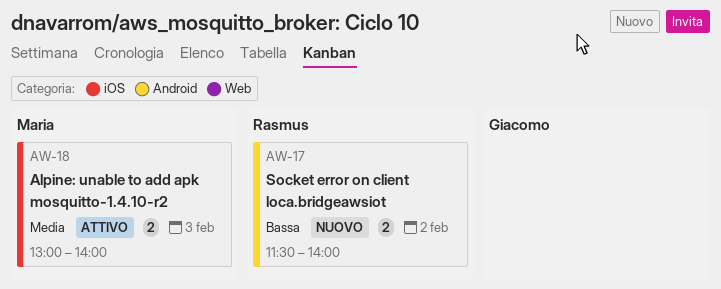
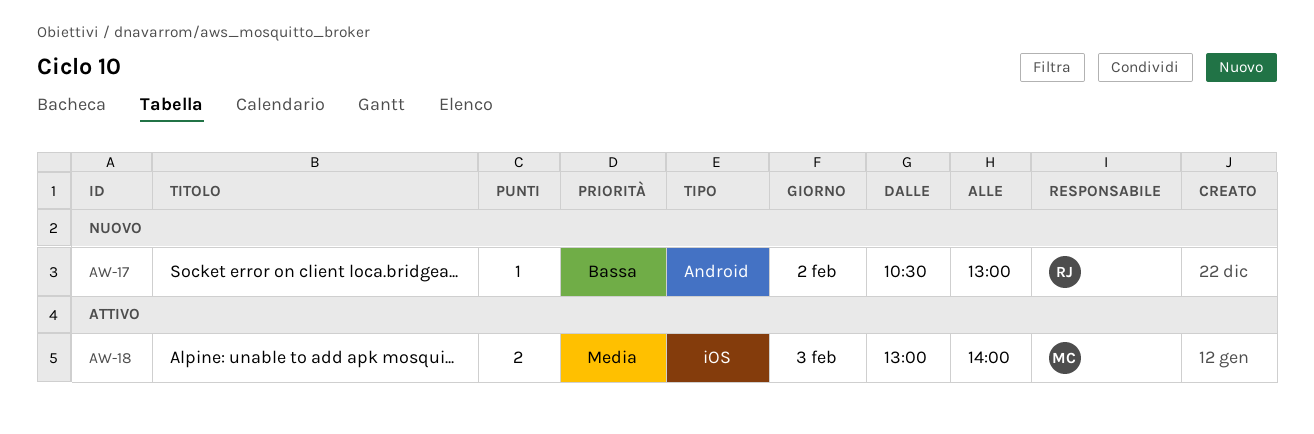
AW-17, estimate: 2 -> 1
AW-17, begins: 11:30 -> 10:30
AW-17, ends: 14:00 -> 13:00

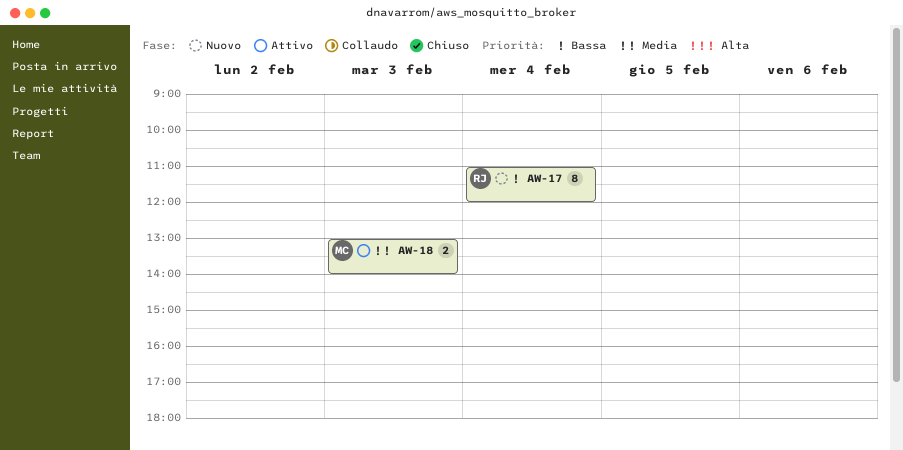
AW-17, estimate: 1 -> 8
AW-17, day: Feb 2 -> Feb 4
AW-17, begins: 10:30 -> 11:00
AW-17, ends: 13:00 -> 12:00

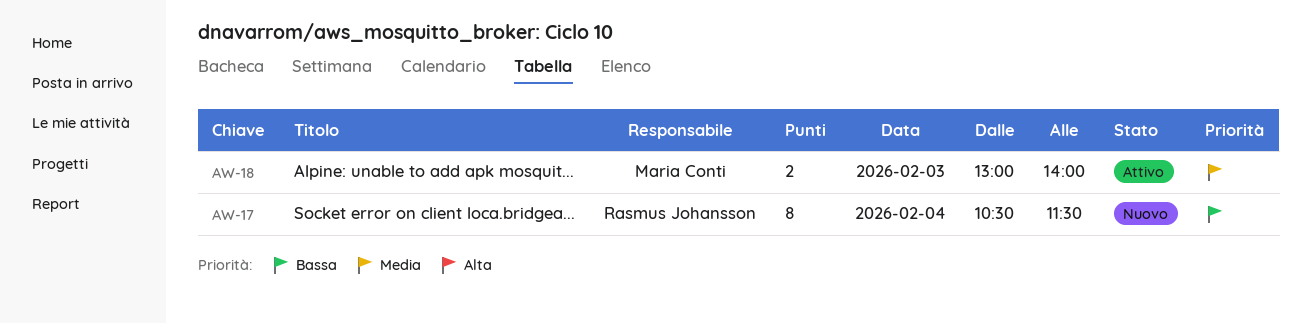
AW-17, begins: 11:00 -> 10:30
AW-17, ends: 12:00 -> 11:30

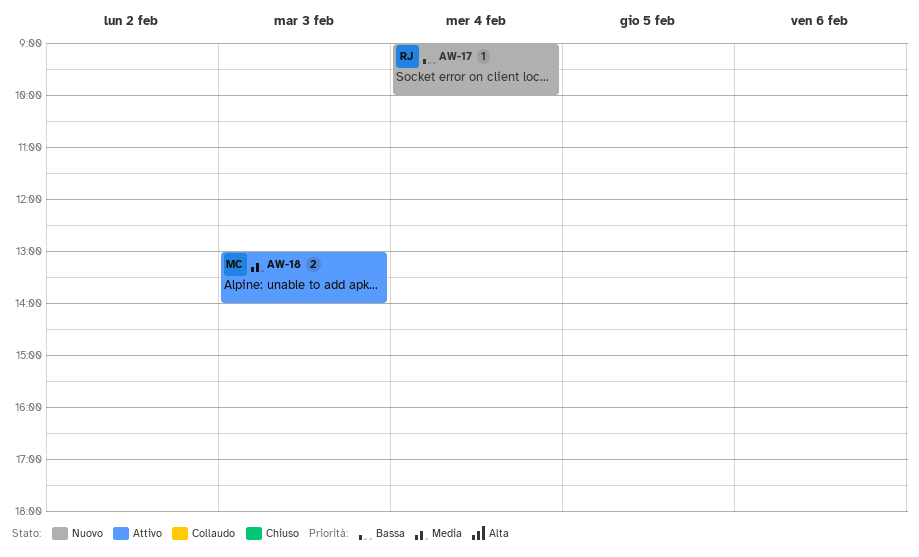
AW-17, estimate: 8 -> 1
AW-17, begins: 10:30 -> 09:00
AW-17, ends: 11:30 -> 10:00

